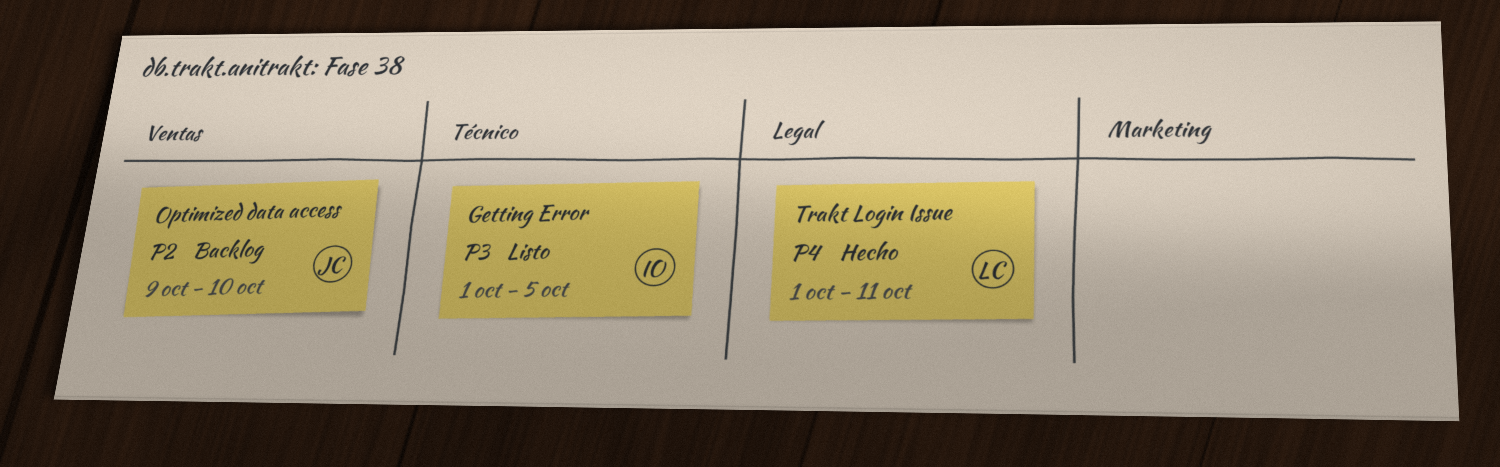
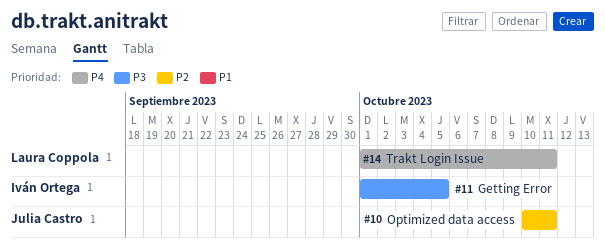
Optimized data access, start: Oct 9 -> Oct 10
Optimized data access, due: Oct 10 -> Oct 11

